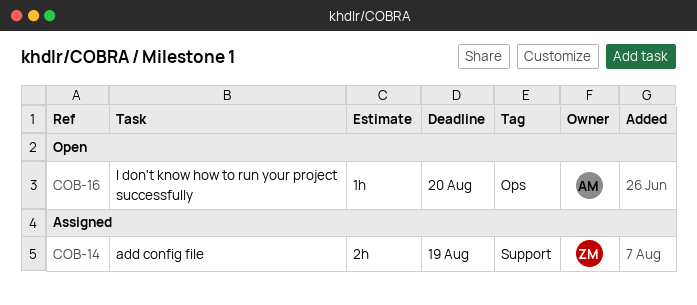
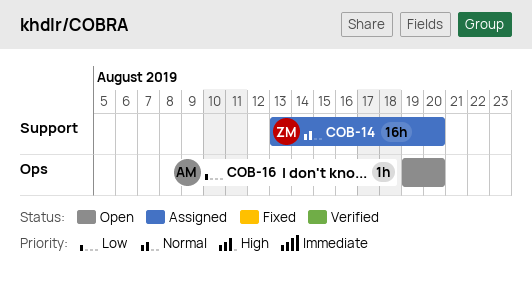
COB-14, estimate: 2h -> 16h
COB-14, due: Aug 19 -> Aug 20

